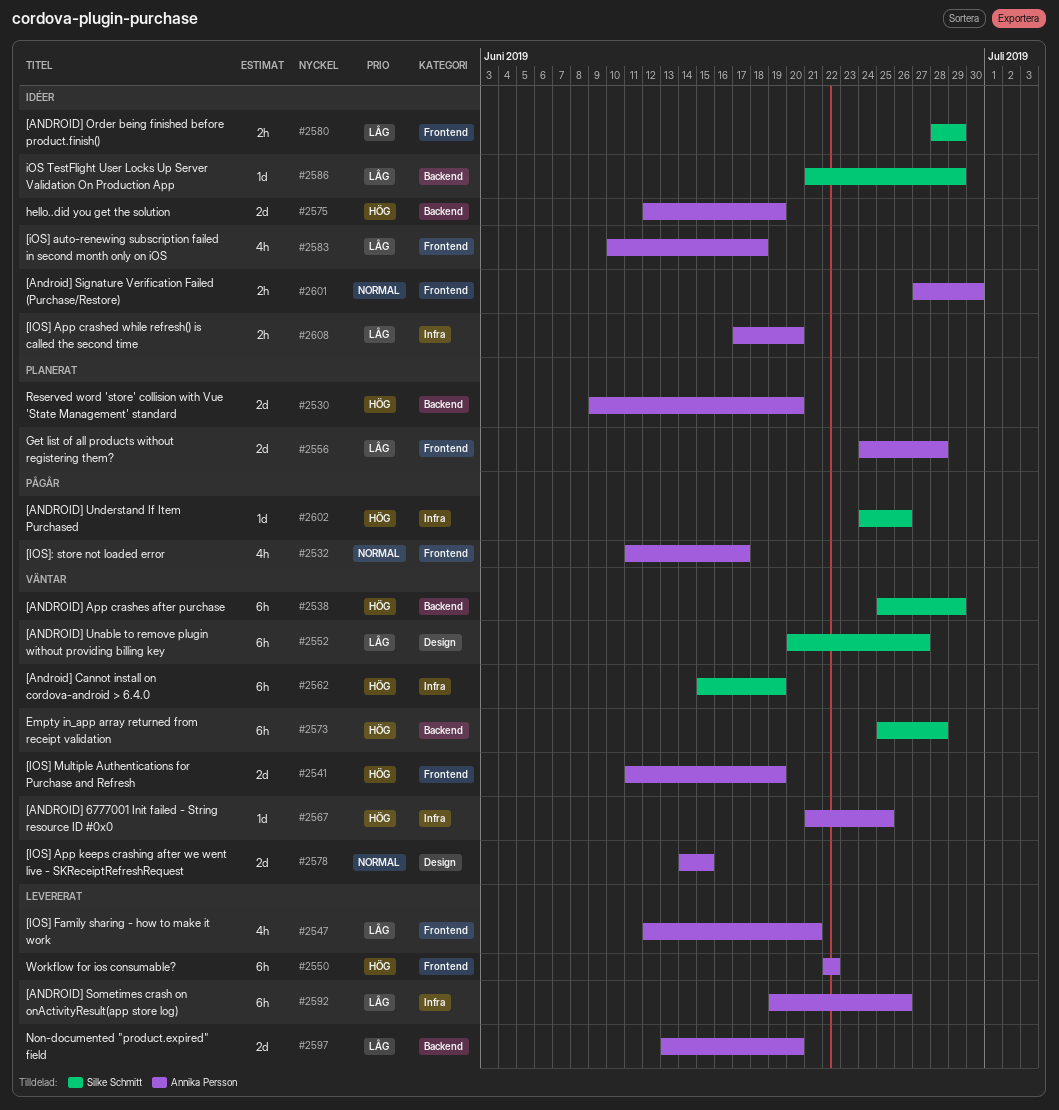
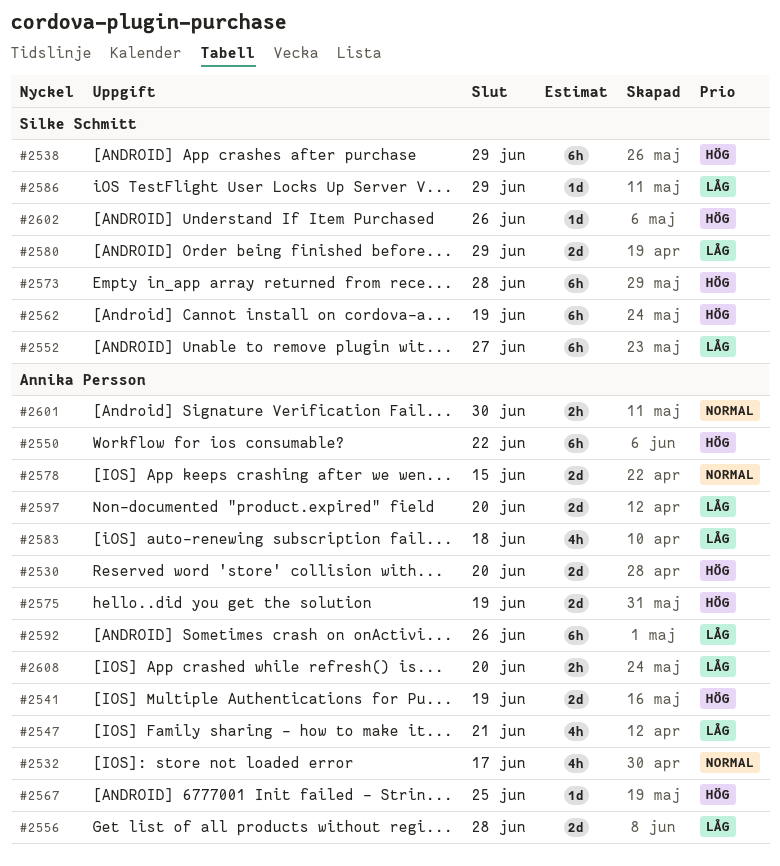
#2580, estimate: 2h -> 2d

